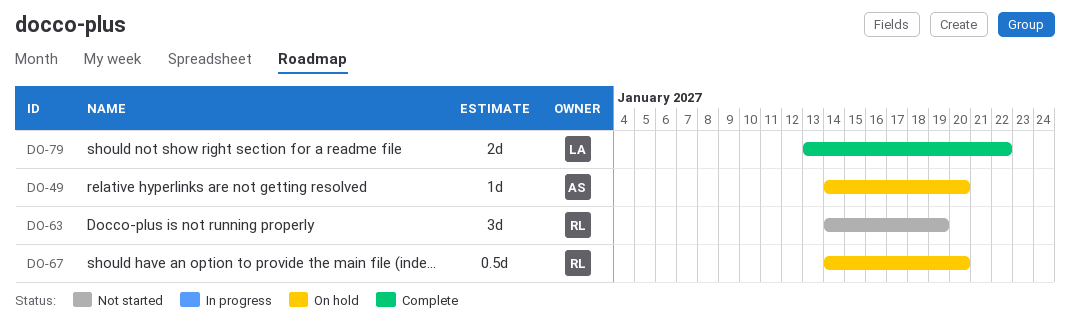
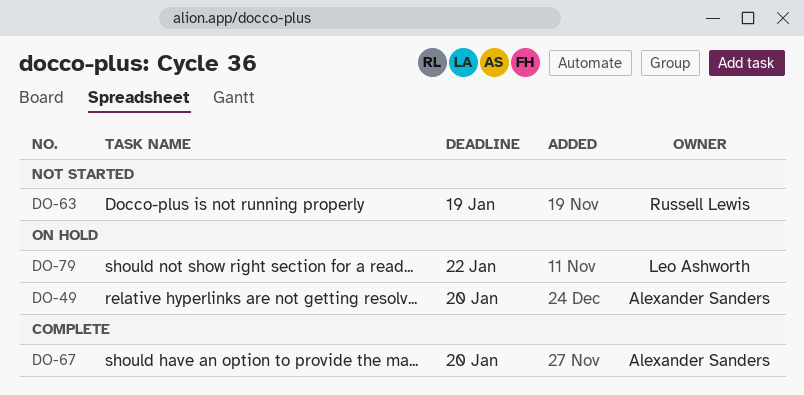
DO-67, status: On hold -> Complete
DO-67, owner: Russell Lewis -> Alexander Sanders
DO-79, status: Complete -> On hold

